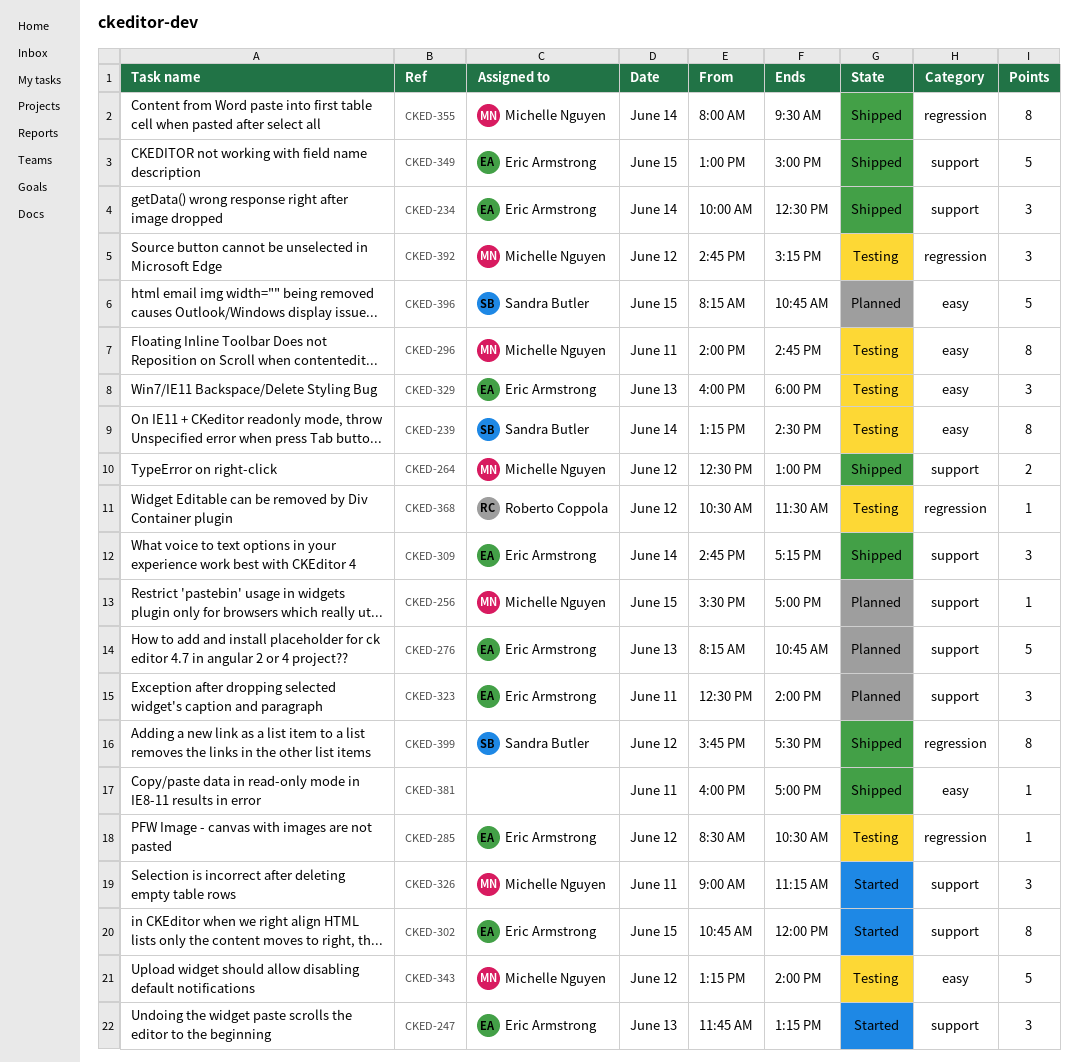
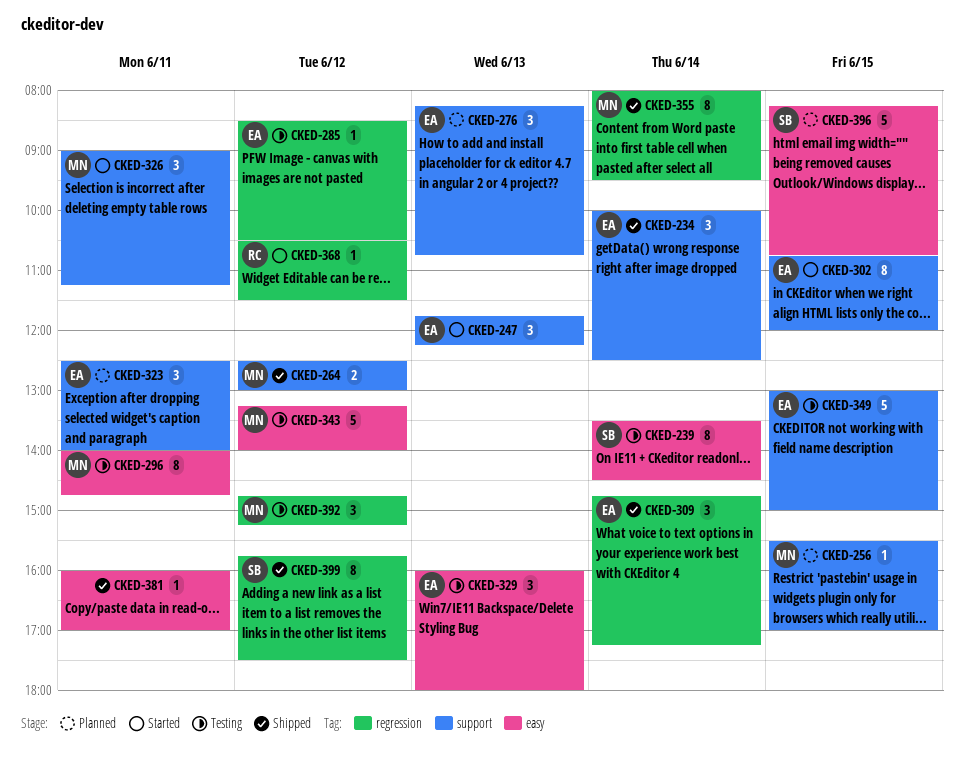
CKED-239, begins: 13:15 -> 13:30
CKED-247, ends: 13:15 -> 12:15
CKED-276, estimate: 5 -> 3
CKED-309, label: support -> regression
CKED-349, status: Shipped -> Testing
CKED-368, status: Testing -> Started

